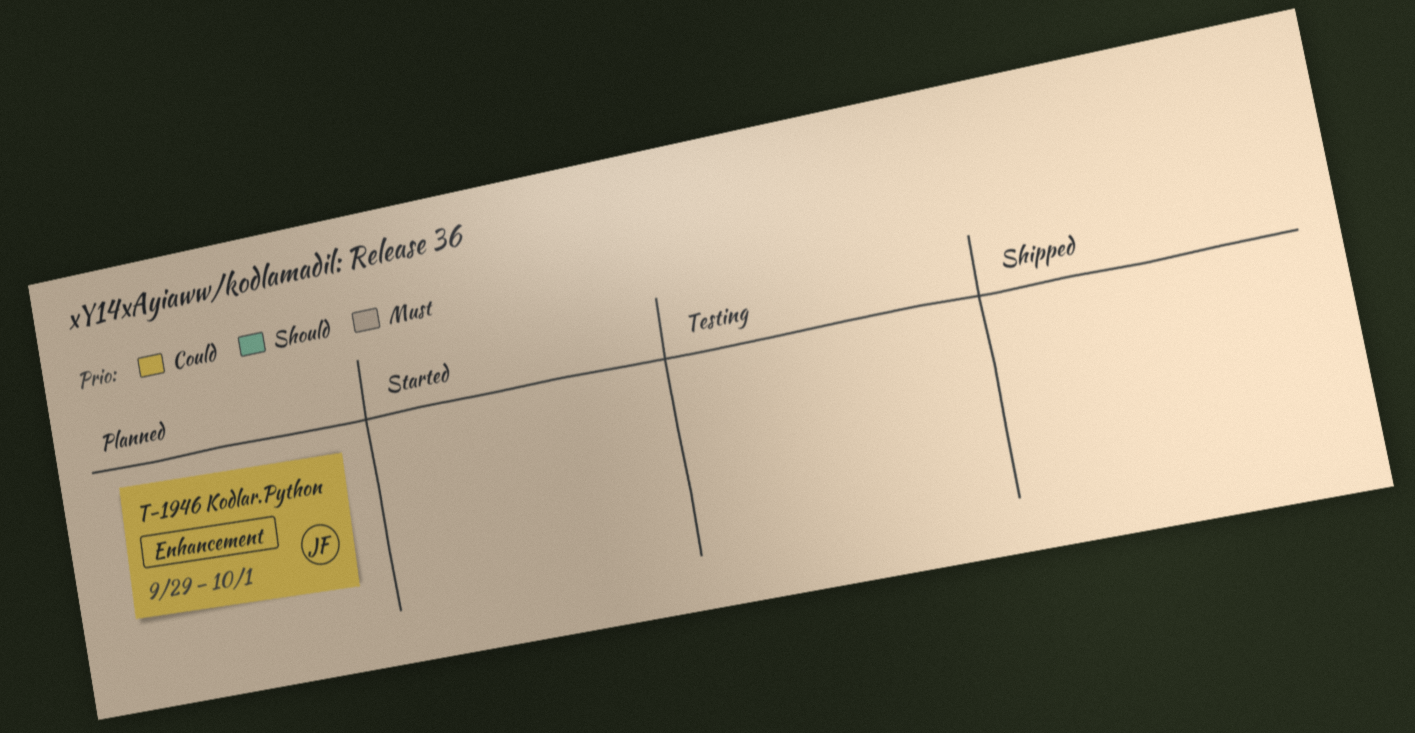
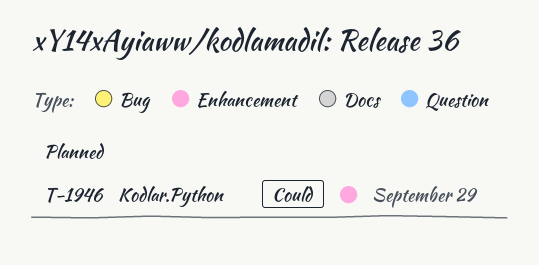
T-1946, due: Oct 1 -> Sep 29

